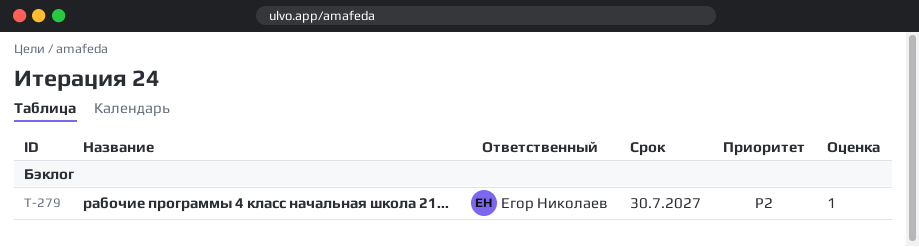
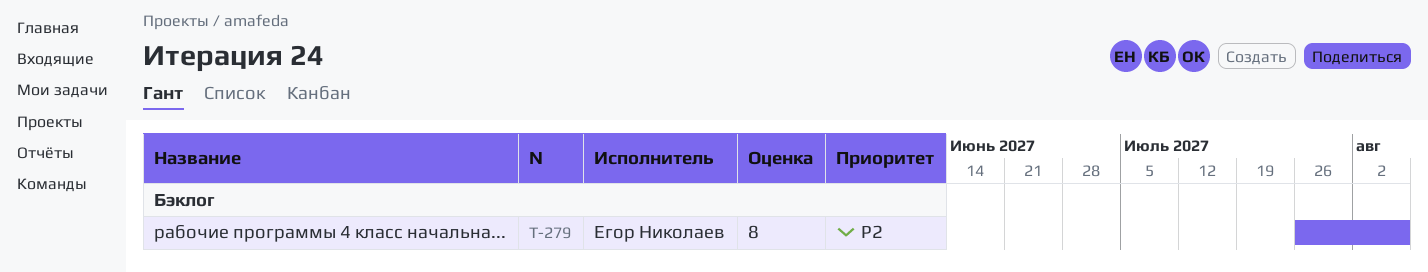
T-279, estimate: 1 -> 8
T-279, due: Jul 30 -> Aug 6

